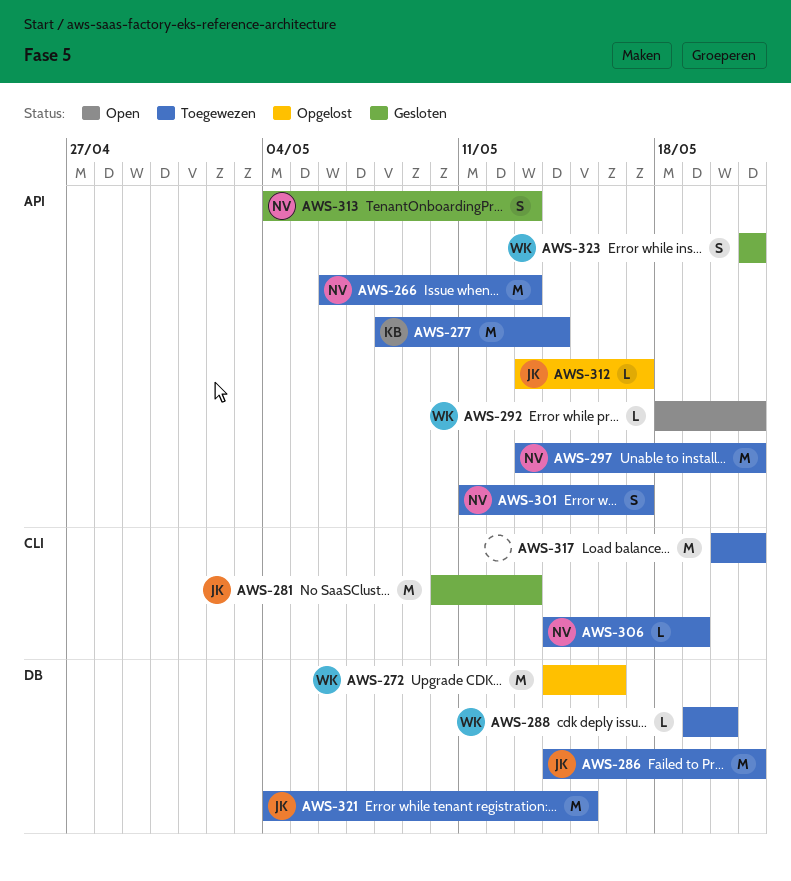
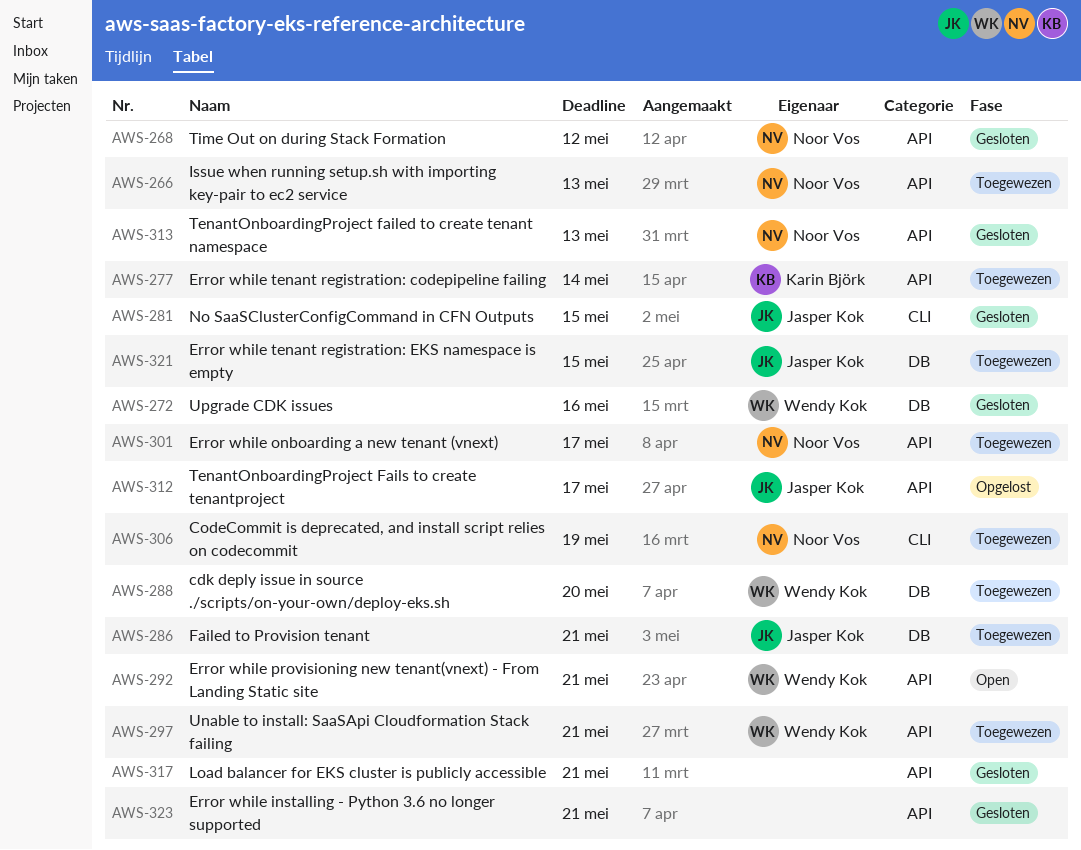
AWS-268: none -> present
AWS-272, status: Opgelost -> Gesloten
AWS-281, due: May 13 -> May 15
AWS-297, owner: Noor Vos -> Wendy Kok
AWS-317, status: Toegewezen -> Gesloten
AWS-317, label: CLI -> API
AWS-323, owner: Wendy Kok -> none

